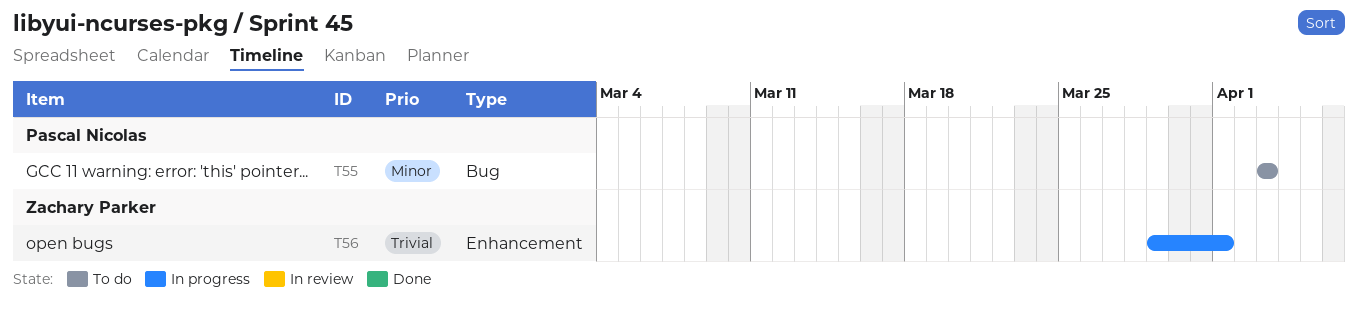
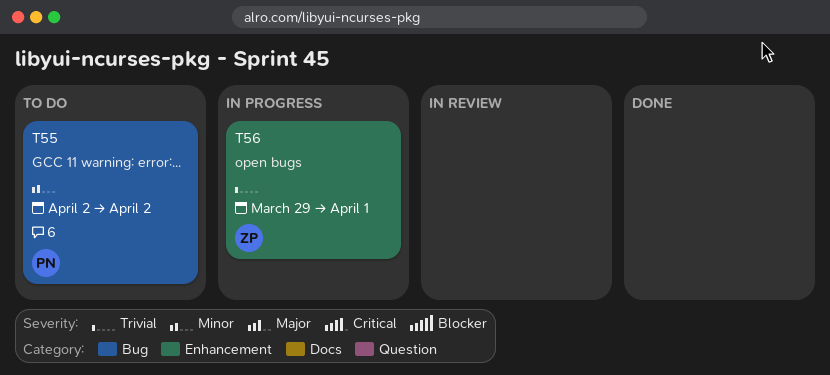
T55, start: Apr 3 -> Apr 2
T55, due: Apr 3 -> Apr 2

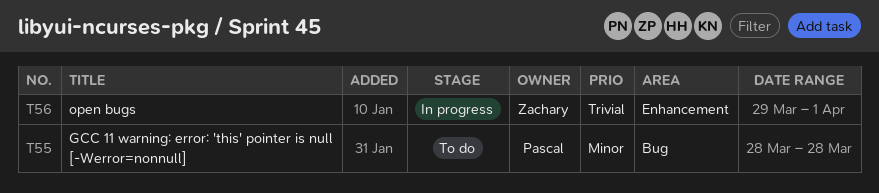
T55, start: Apr 2 -> Mar 28
T55, due: Apr 2 -> Mar 28

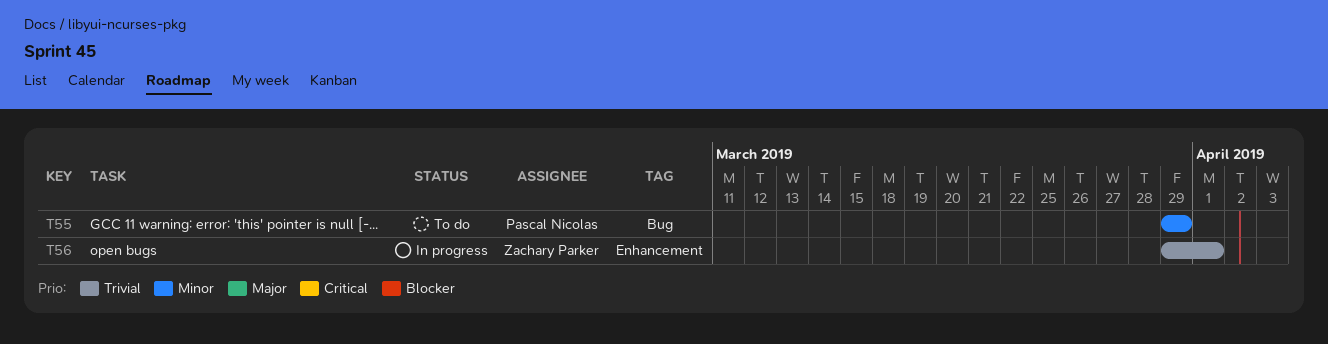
T55, start: Mar 28 -> Mar 29
T55, due: Mar 28 -> Mar 29

